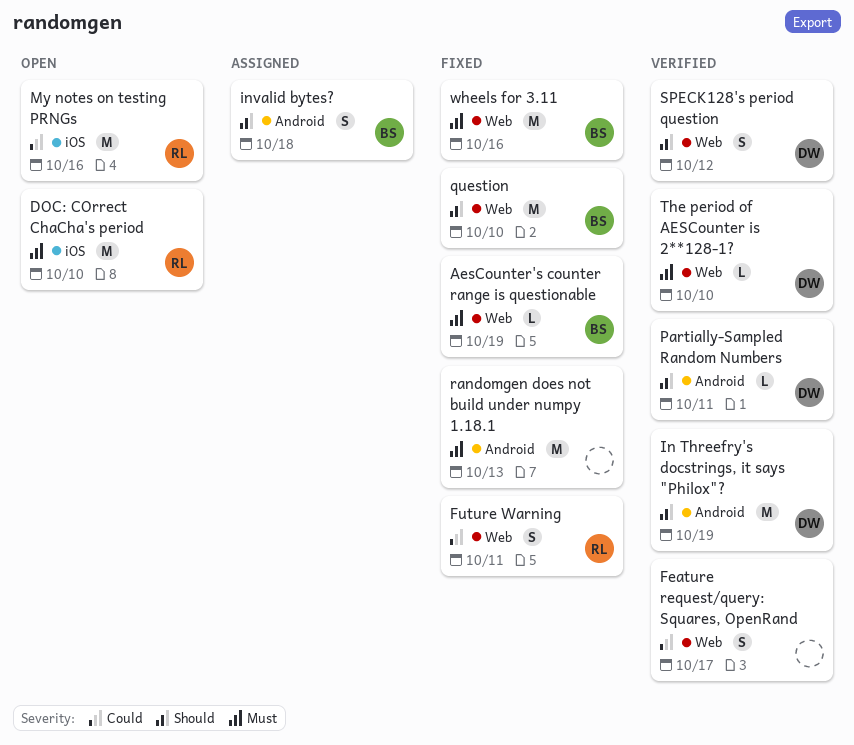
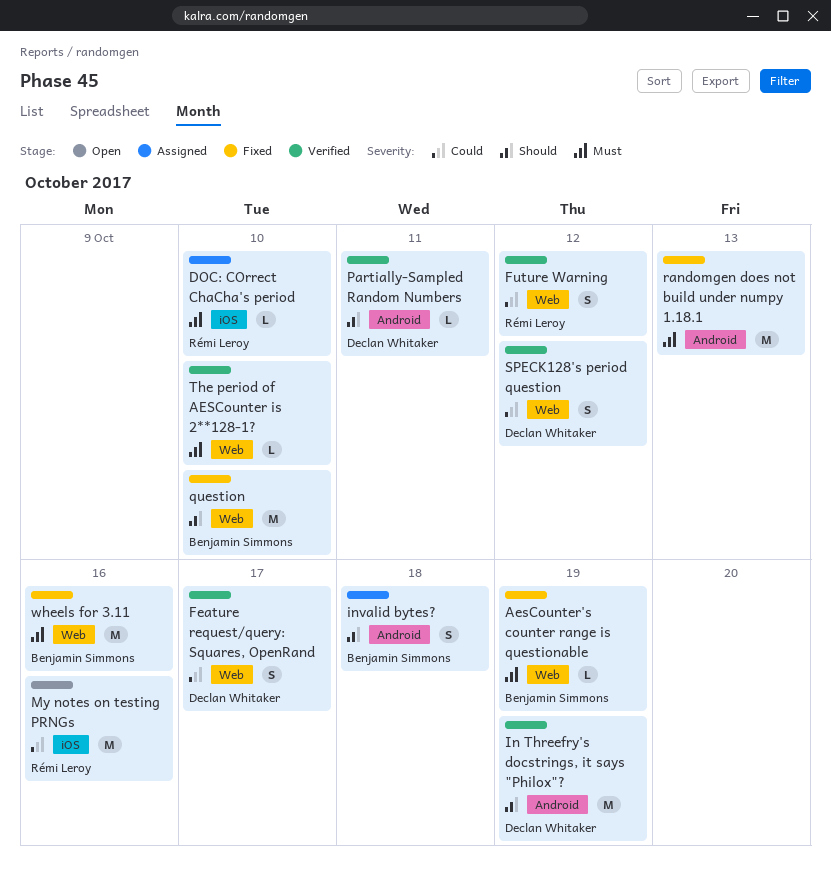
DOC: COrrect ChaCha's period, status: Open -> Assigned
DOC: COrrect ChaCha's period, estimate: M -> L
Feature request/query: Squares, OpenRand, owner: none -> Declan Whitaker
Future Warning, status: Fixed -> Verified
Future Warning, due: Oct 11 -> Oct 12
SPECK128's period question, priority: Should -> Could
The period of AESCounter is 2**128-1?, owner: Declan Whitaker -> none

